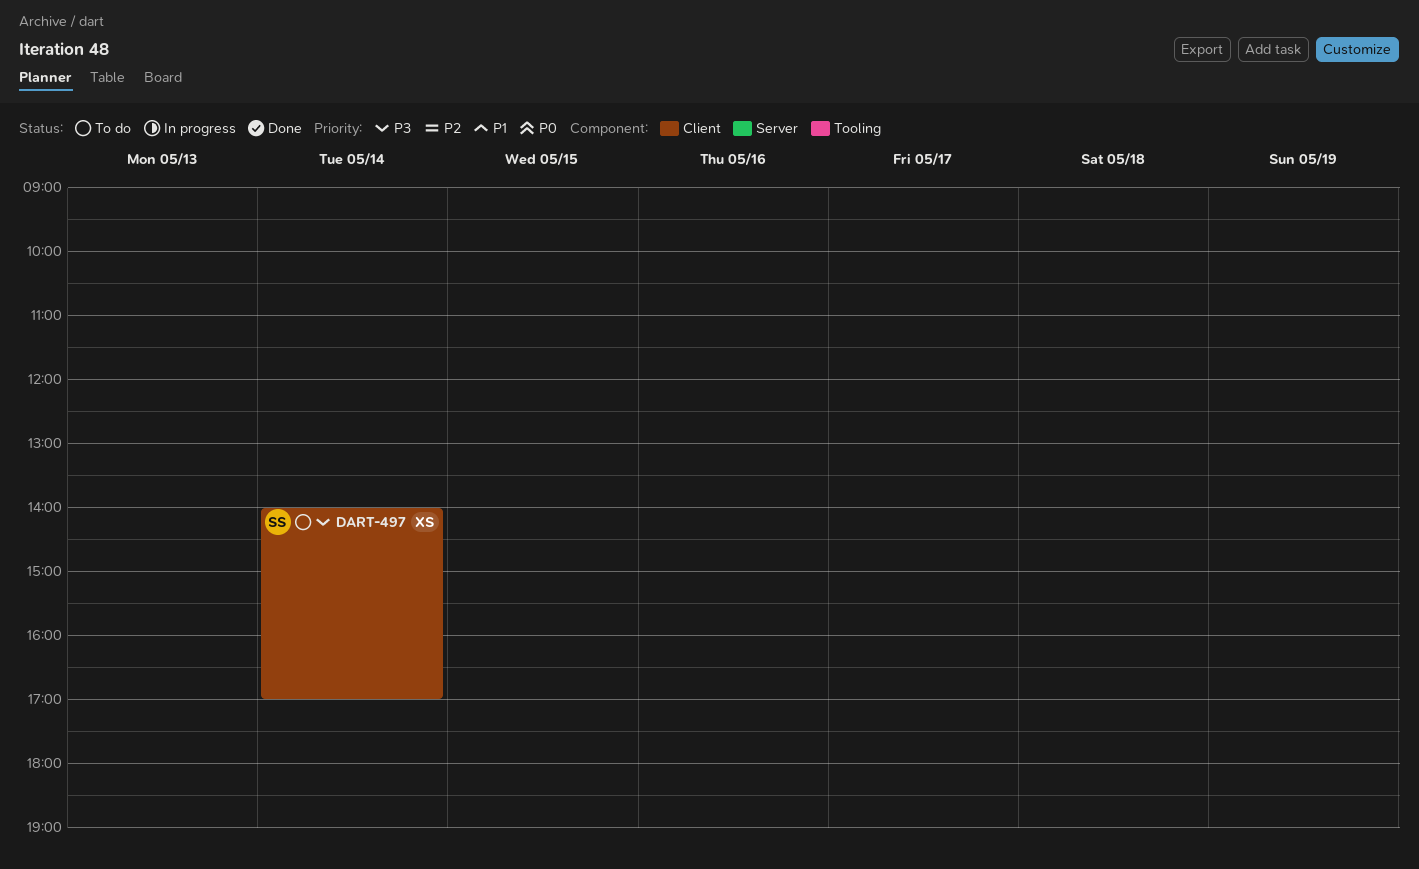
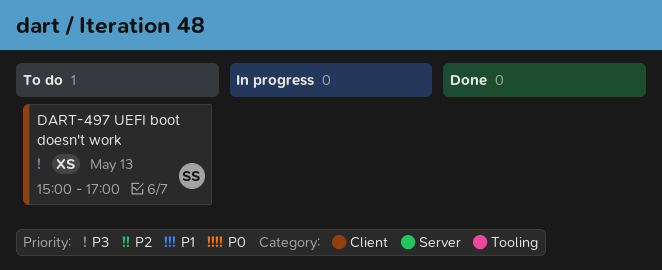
DART-497, day: May 14 -> May 13
DART-497, begins: 14:00 -> 15:00

